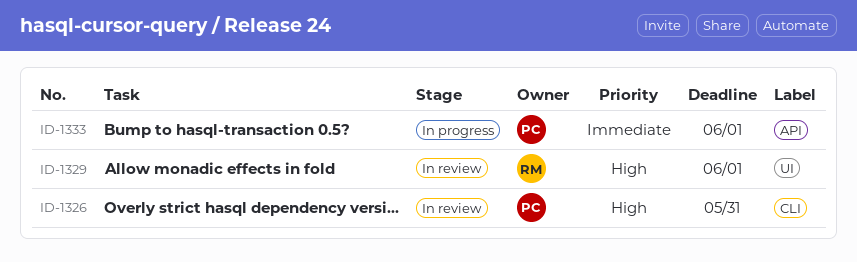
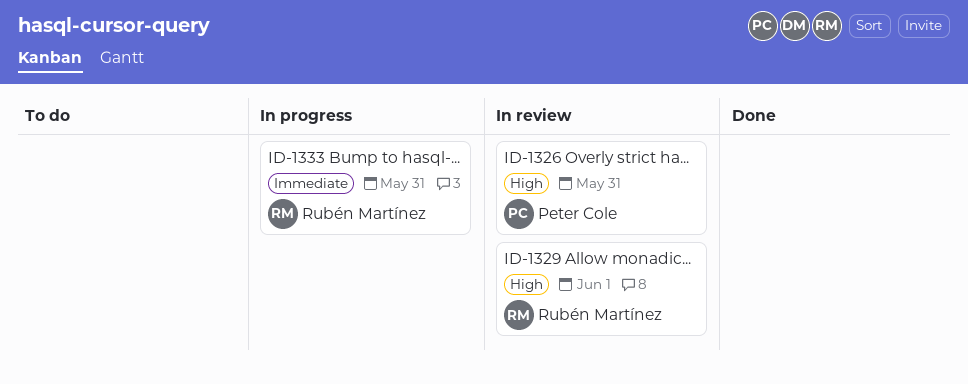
ID-1333, owner: Peter Cole -> Rubén Martínez
ID-1333, due: Jun 1 -> May 31

